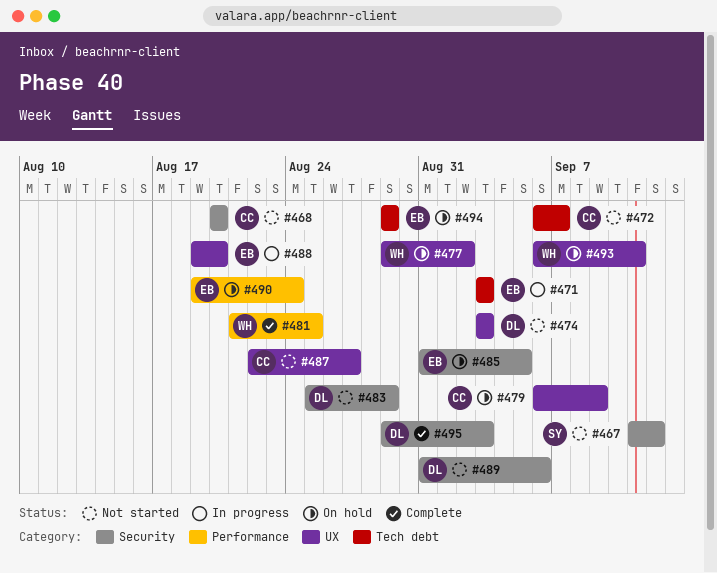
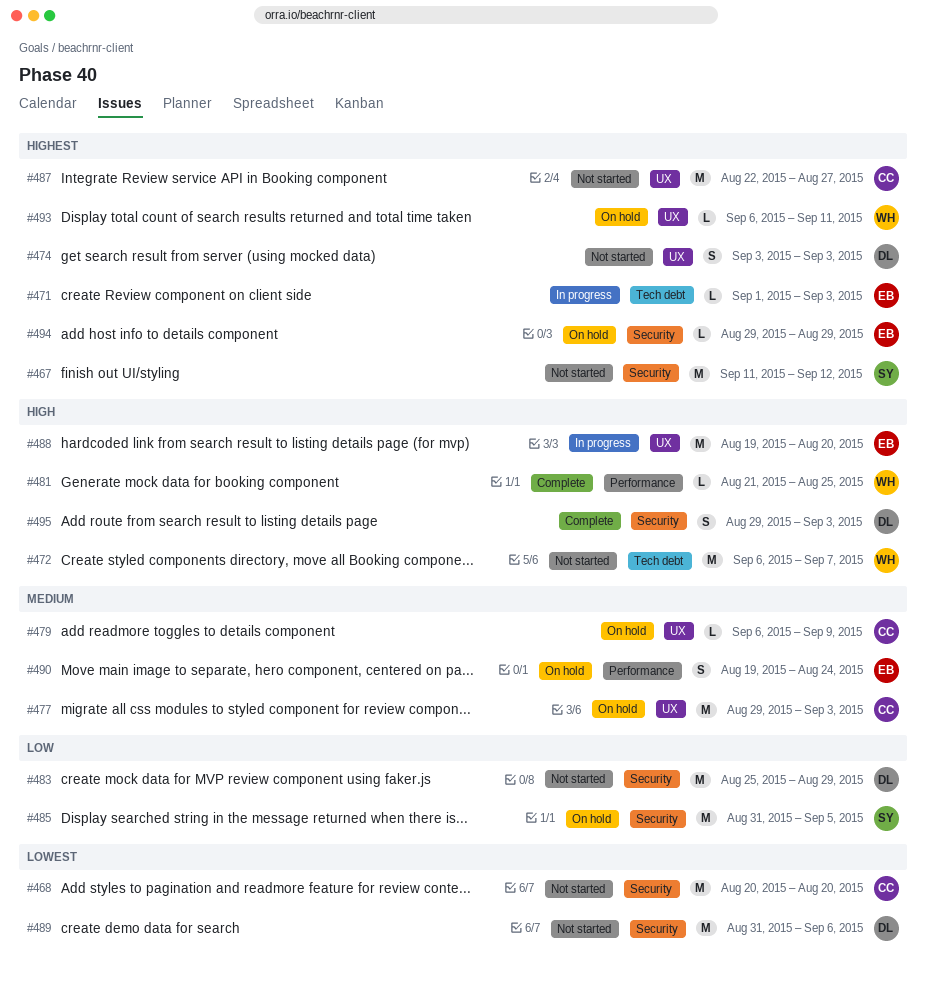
#471, start: Sep 3 -> Sep 1
#472, owner: CC -> WH
#477, owner: WH -> CC
#477, due: Sep 2 -> Sep 3
#485, owner: EB -> SY
#494, label: Tech debt -> Security

